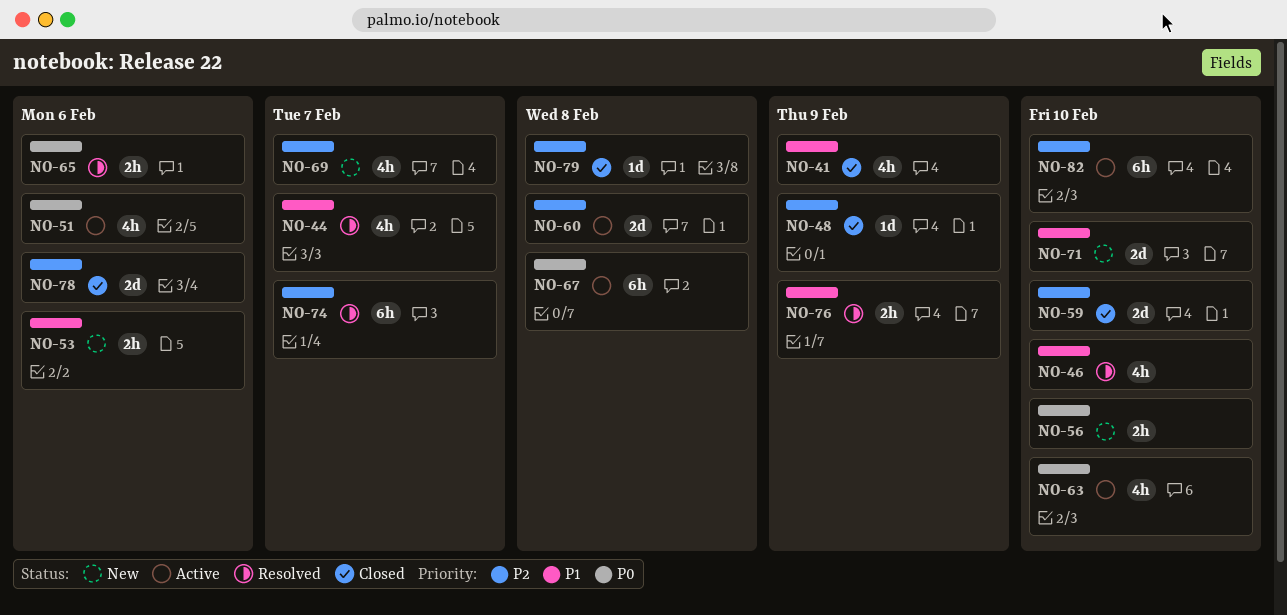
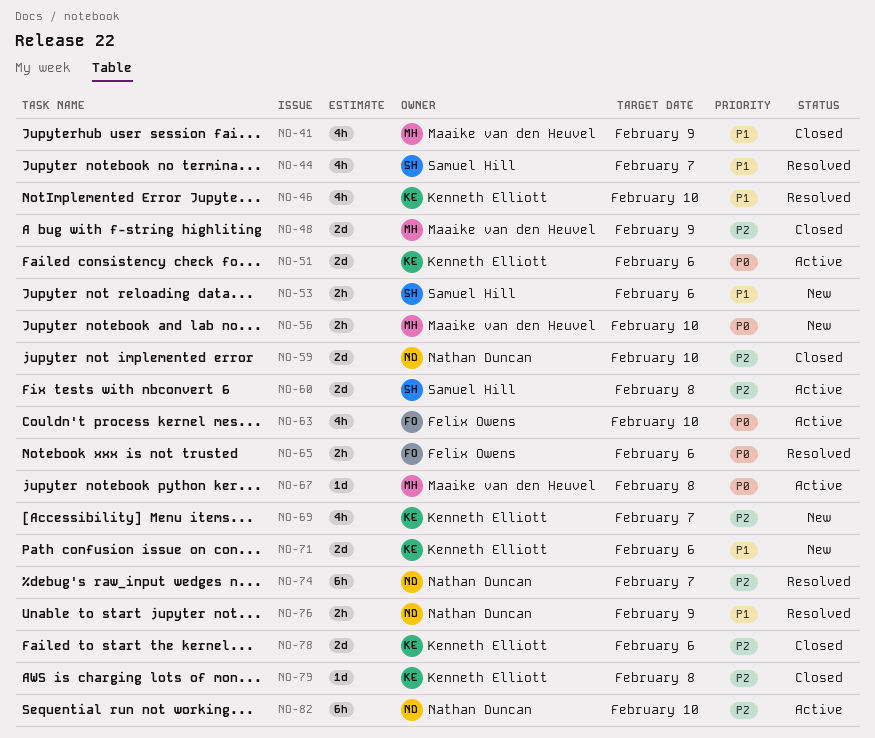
NO-48, estimate: 1d -> 2d
NO-51, estimate: 4h -> 2d
NO-67, estimate: 6h -> 1d
NO-71, due: Feb 10 -> Feb 6

